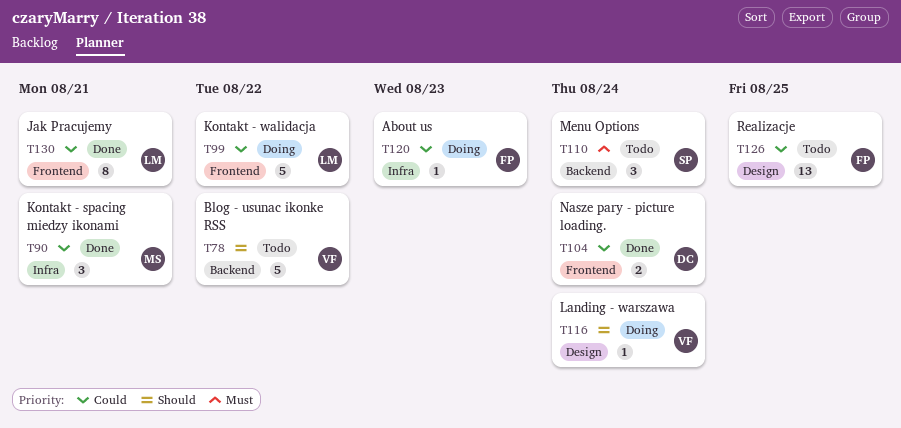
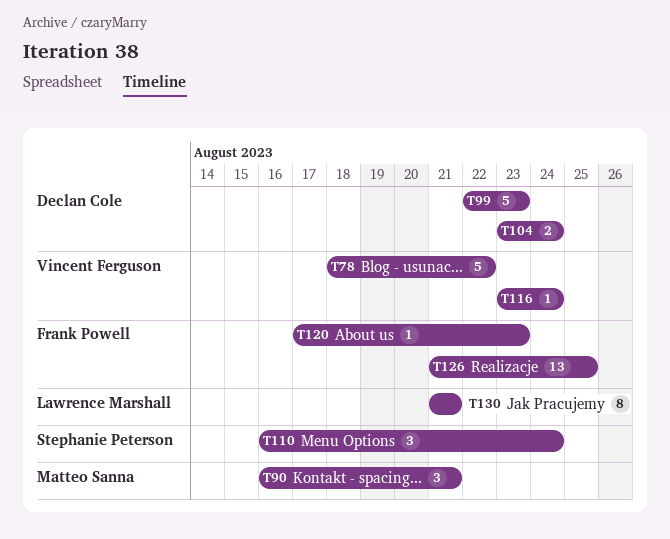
T99, owner: Lawrence Marshall -> Declan Cole
T99, due: Aug 22 -> Aug 23

